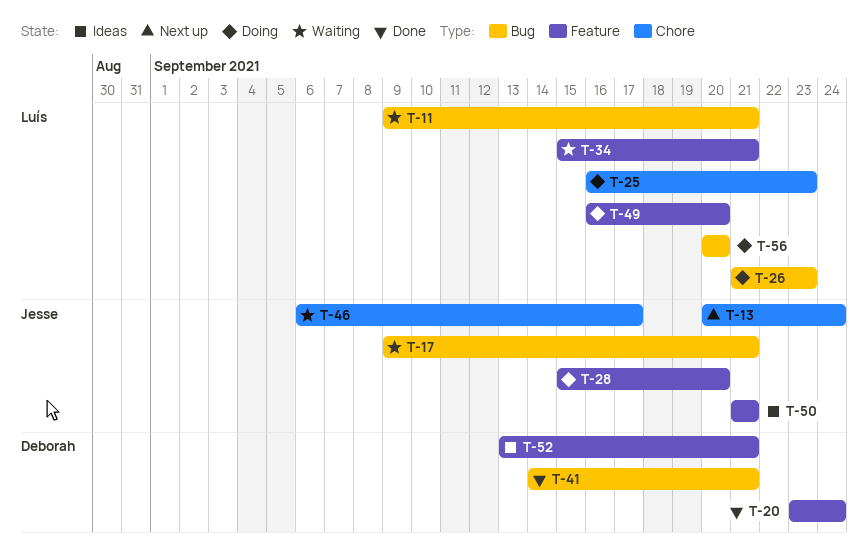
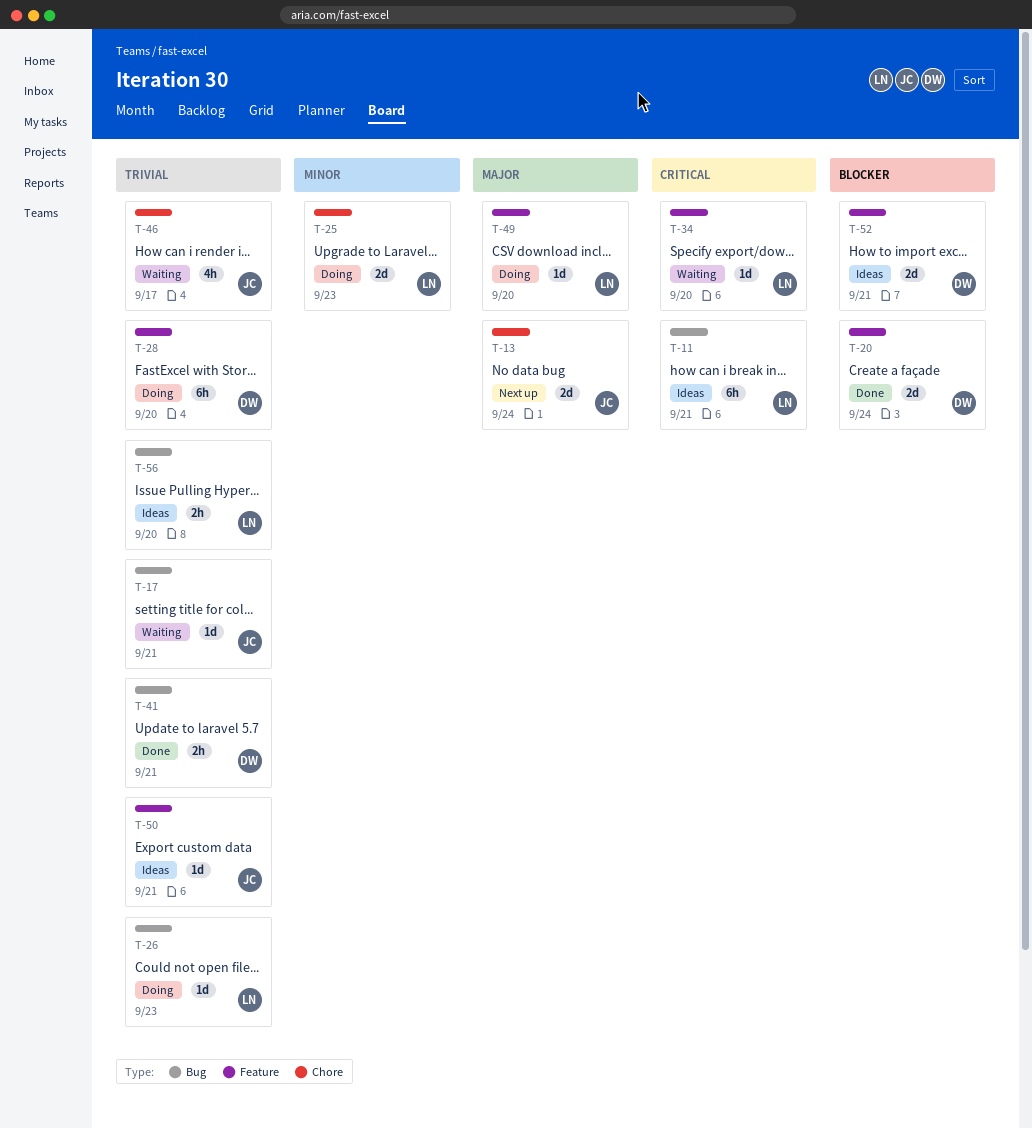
T-11, status: Waiting -> Ideas
T-28, owner: Jesse -> Deborah
T-34, due: Sep 21 -> Sep 20
T-56, status: Doing -> Ideas

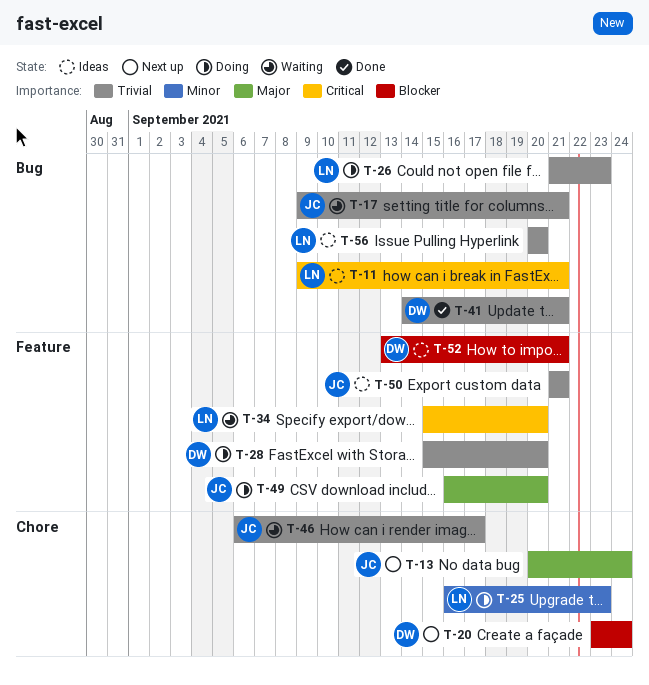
T-20, status: Done -> Next up
T-20, label: Feature -> Chore
T-49, owner: LN -> JC

